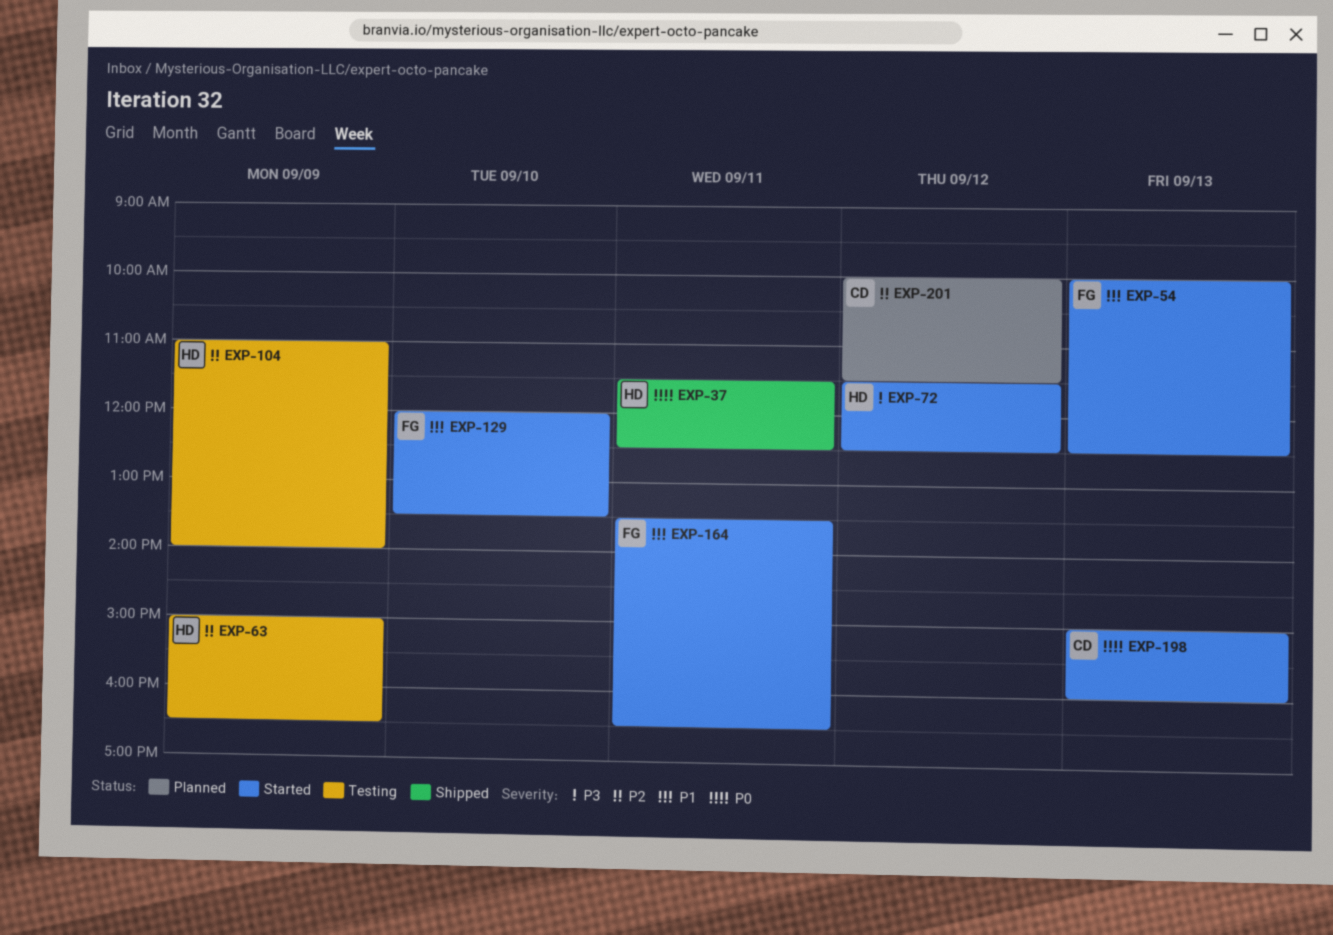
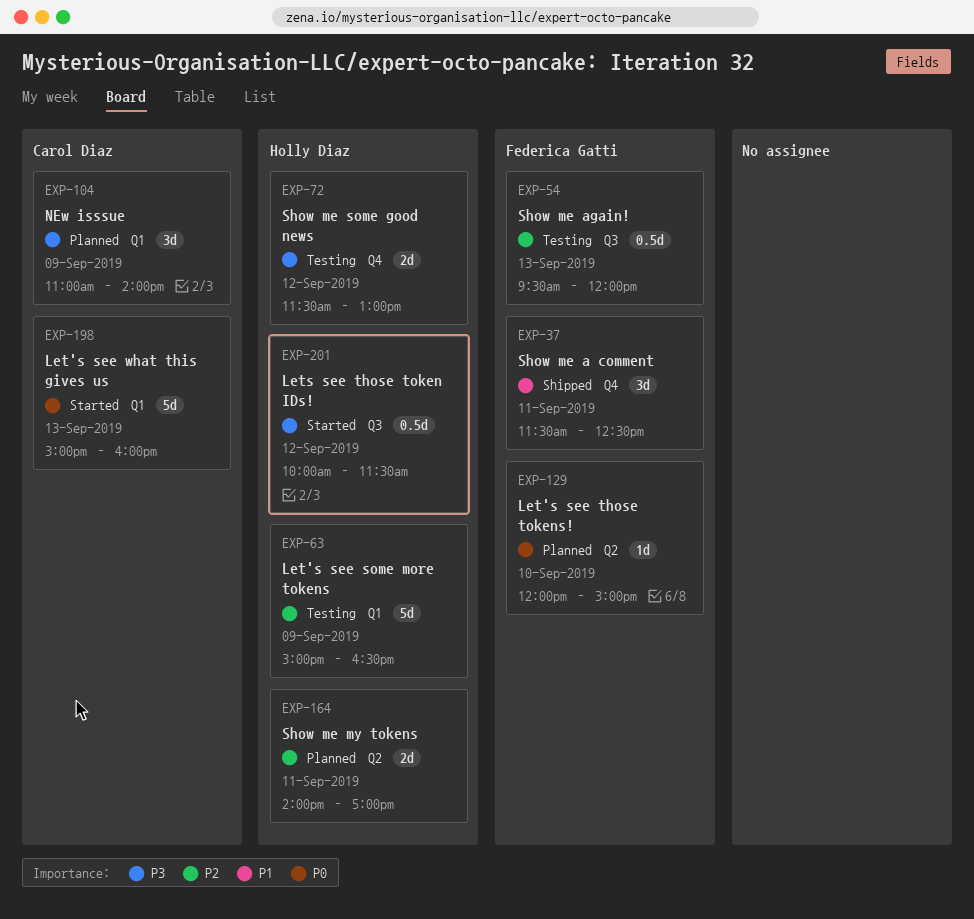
EXP-37, owner: Holly Diaz -> Federica Gatti
EXP-37, priority: P0 -> P1
EXP-54, status: Started -> Testing
EXP-54, priority: P1 -> P2
EXP-54, begins: 10:00 -> 09:30
EXP-54, ends: 12:30 -> 12:00
EXP-72, status: Started -> Testing
EXP-72, ends: 12:30 -> 13:00
EXP-104, status: Testing -> Planned
EXP-104, owner: Holly Diaz -> Carol Diaz
EXP-104, priority: P2 -> P3
EXP-129, status: Started -> Planned
EXP-129, priority: P1 -> P0
EXP-129, ends: 13:30 -> 15:00
EXP-164, status: Started -> Planned
EXP-164, owner: Federica Gatti -> Holly Diaz
EXP-164, priority: P1 -> P2
EXP-164, begins: 13:30 -> 14:00
EXP-164, ends: 16:30 -> 17:00
EXP-201, status: Planned -> Started
EXP-201, owner: Carol Diaz -> Holly Diaz
EXP-201, priority: P2 -> P3

